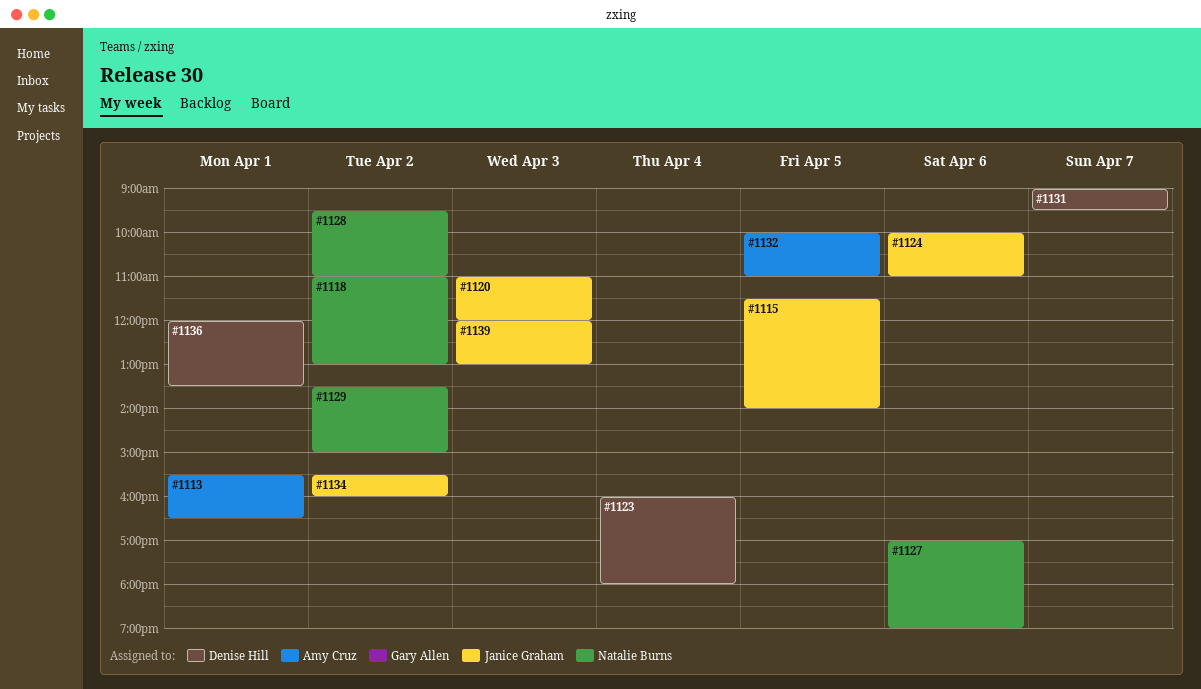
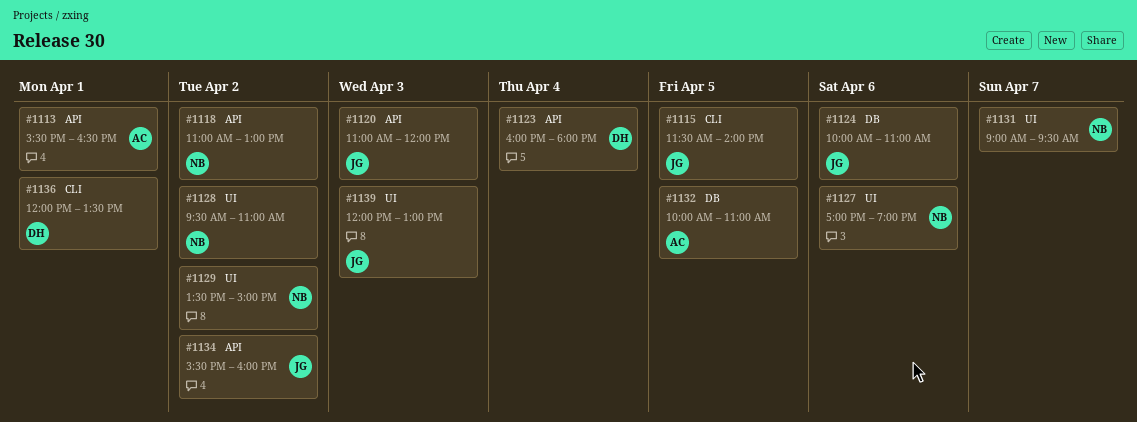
#1131, owner: Denise Hill -> Natalie Burns

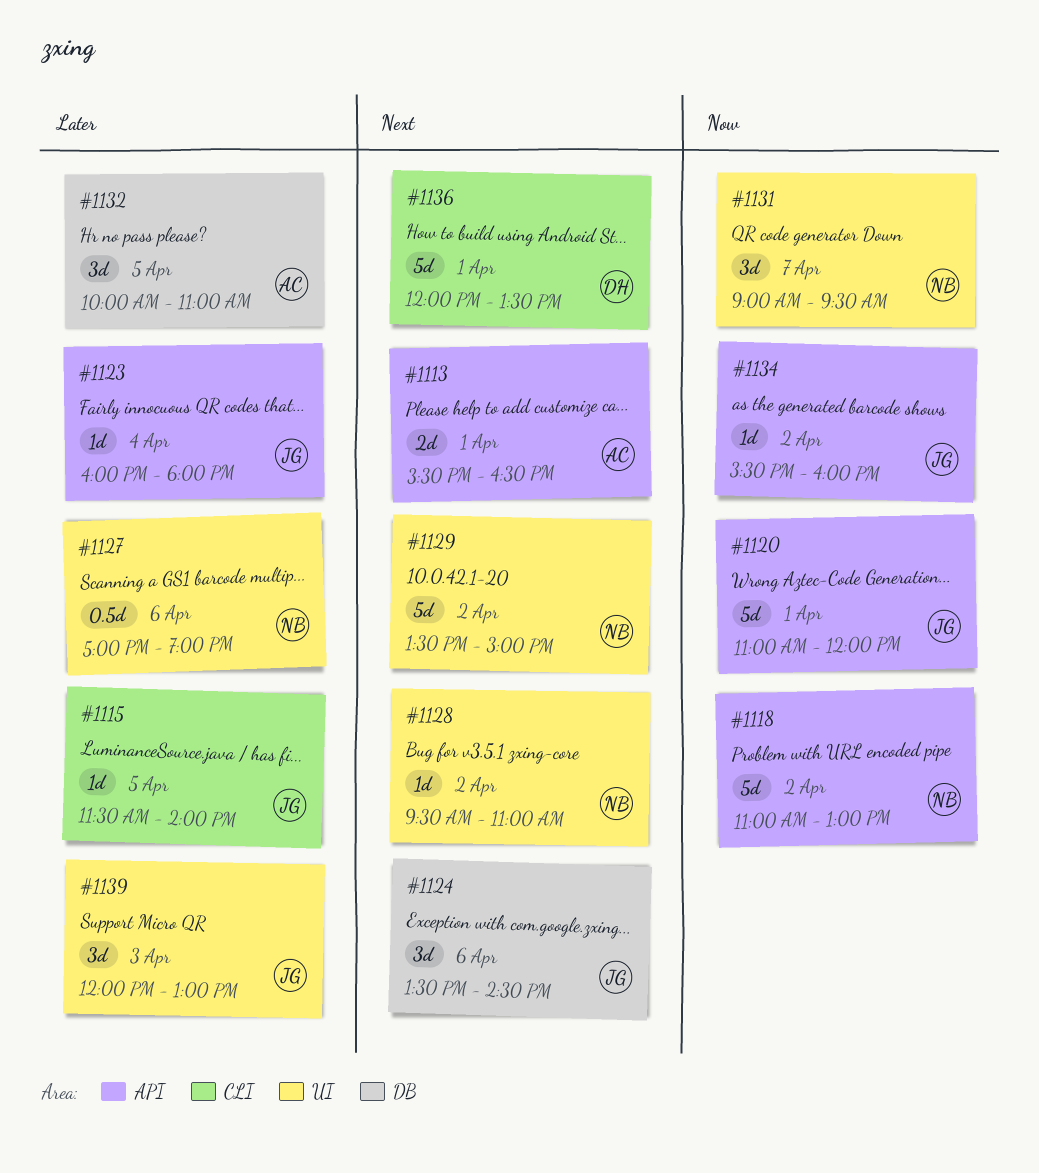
#1120, day: Apr 3 -> Apr 1
#1123, owner: DH -> JG
#1124, begins: 10:00 -> 13:30
#1124, ends: 11:00 -> 14:30

